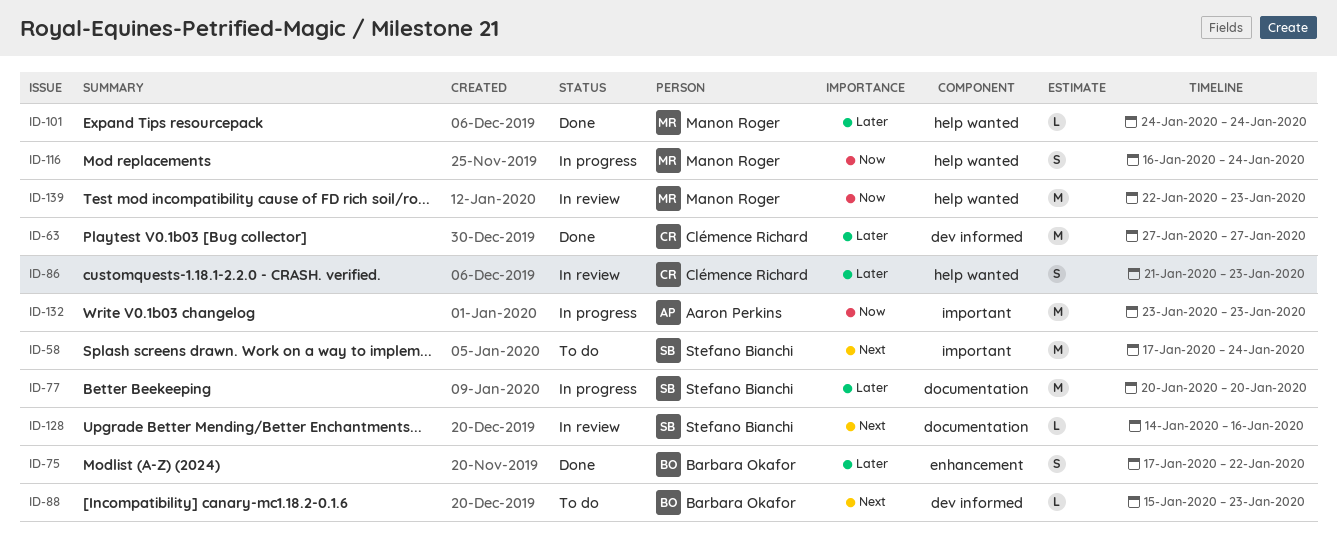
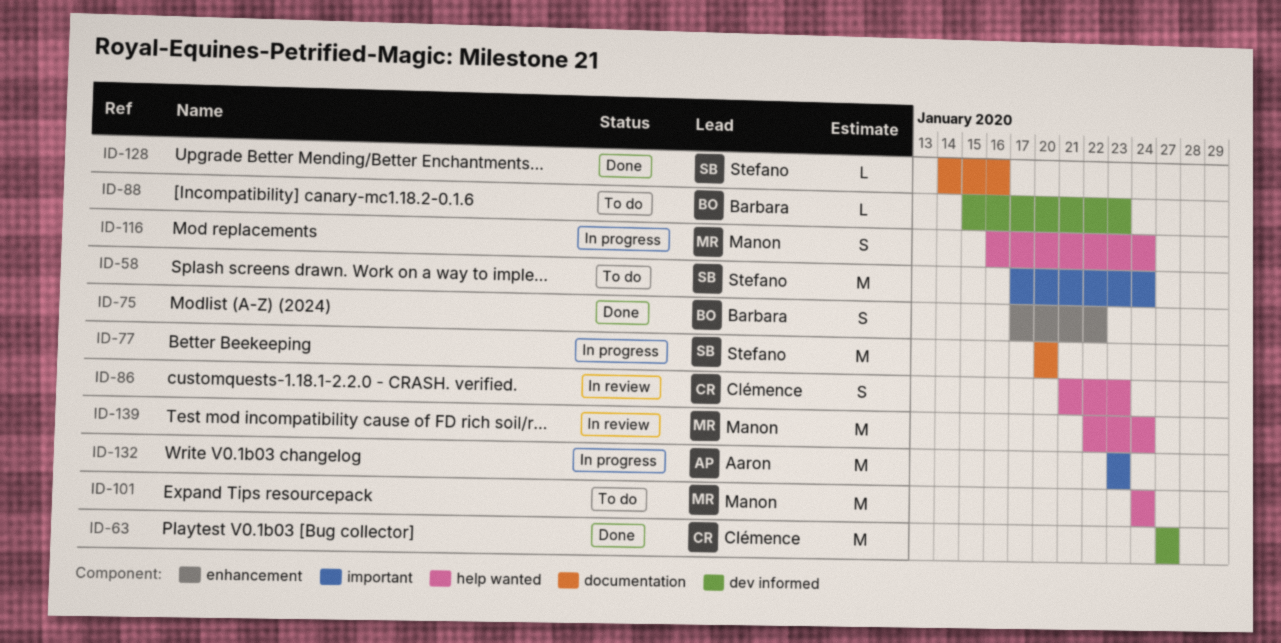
ID-101, status: Done -> To do
ID-101, estimate: L -> M
ID-128, status: In review -> Done
ID-139, due: Jan 23 -> Jan 24

